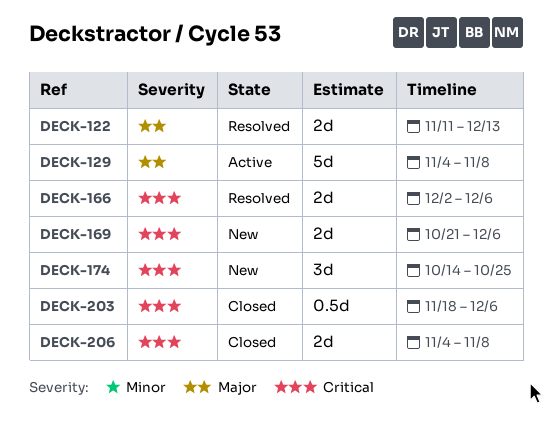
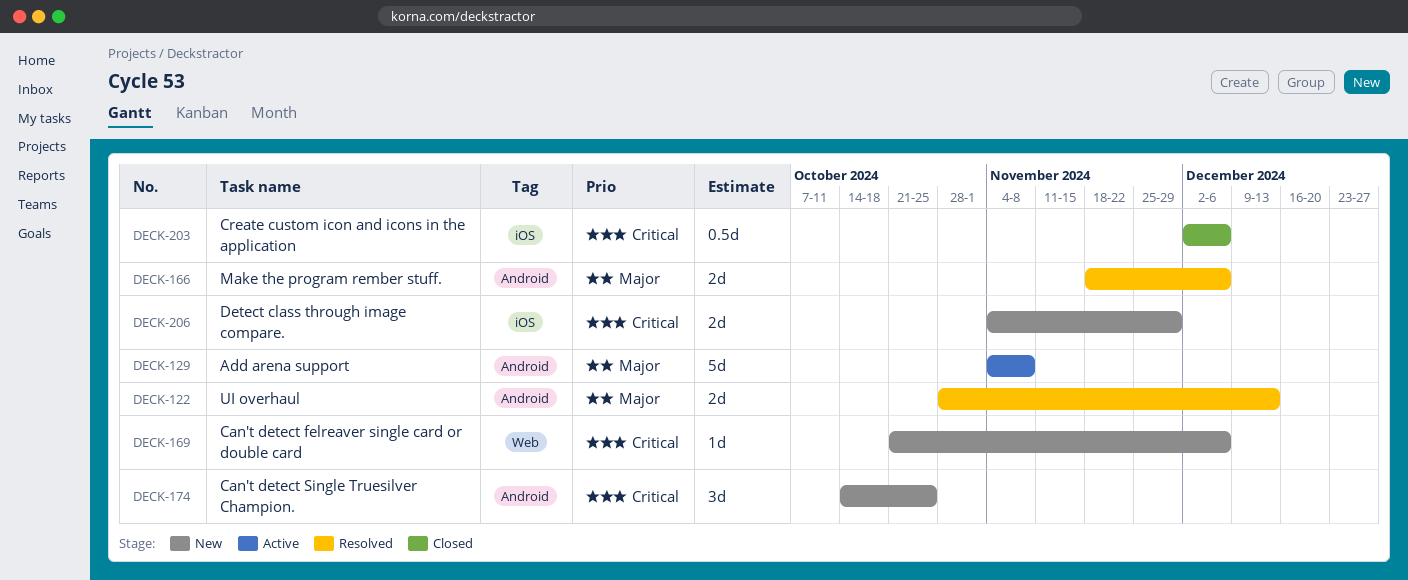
DECK-122, start: Nov 11 -> Oct 28
DECK-166, priority: Critical -> Major
DECK-166, start: Dec 2 -> Nov 18
DECK-169, estimate: 2d -> 1d
DECK-203, start: Nov 18 -> Dec 2
DECK-206, status: Closed -> New
DECK-206, due: Nov 8 -> Nov 29

